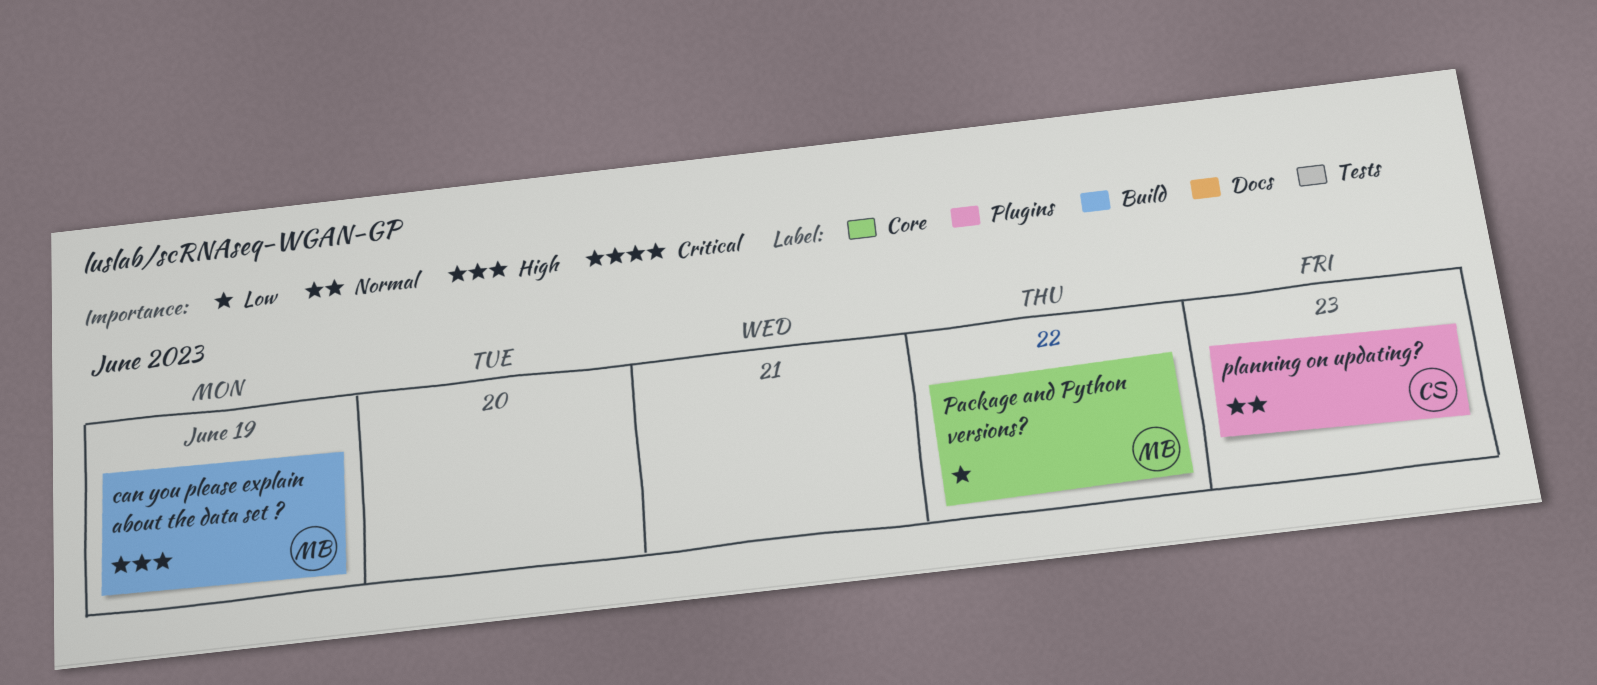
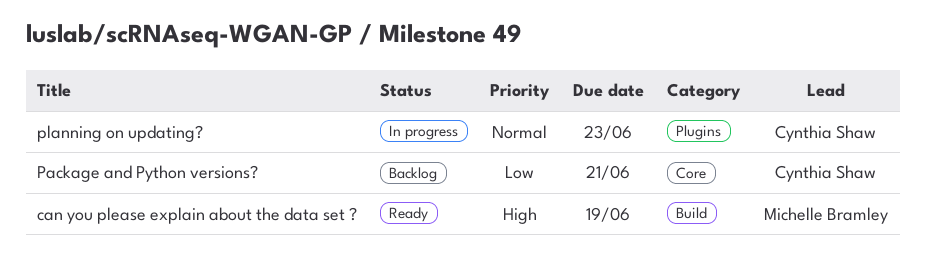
Package and Python versions?, owner: Michelle Bramley -> Cynthia Shaw
Package and Python versions?, due: Jun 22 -> Jun 21

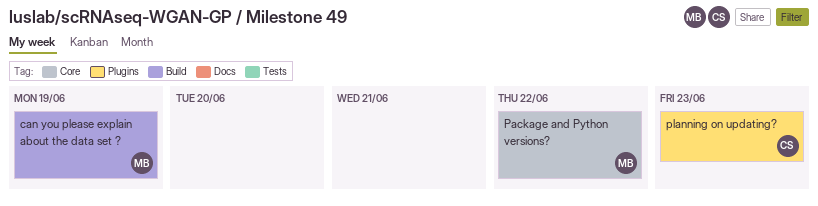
Package and Python versions?, owner: Cynthia Shaw -> Michelle Bramley
Package and Python versions?, due: Jun 21 -> Jun 22

